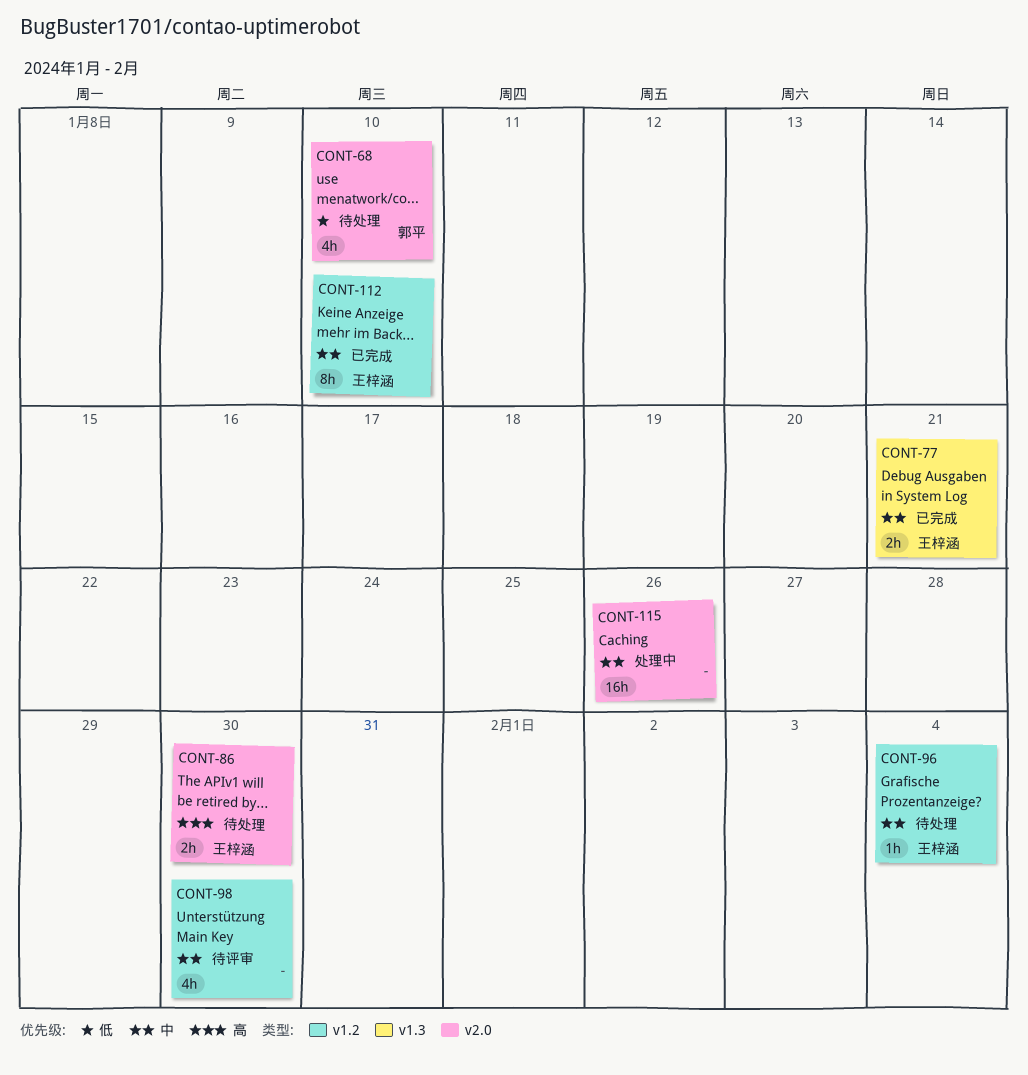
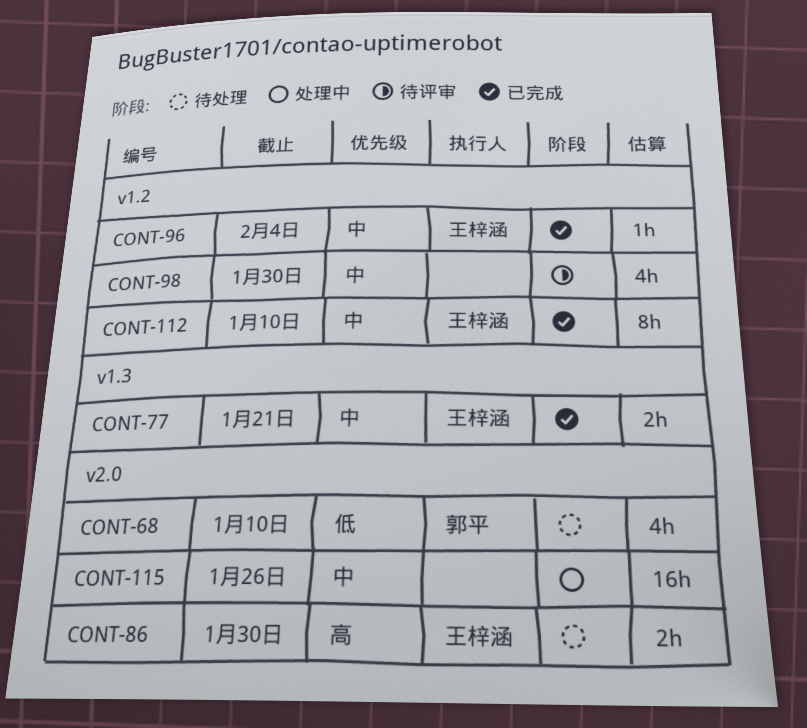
CONT-96, status: 待处理 -> 已完成

